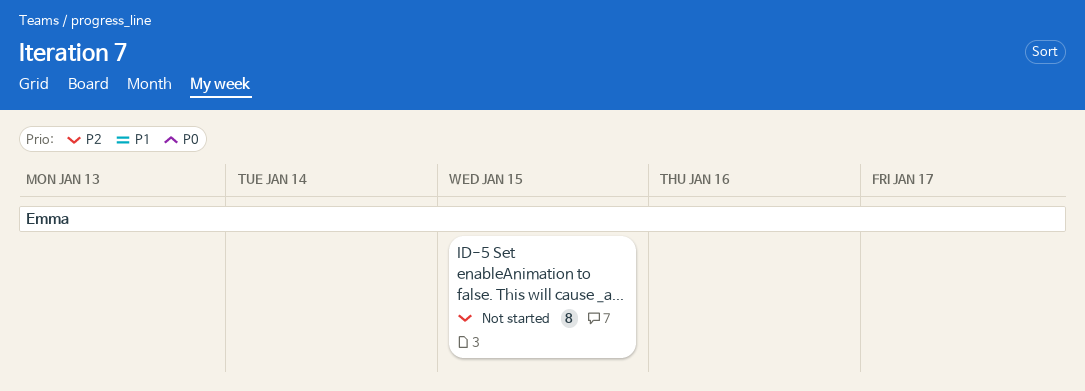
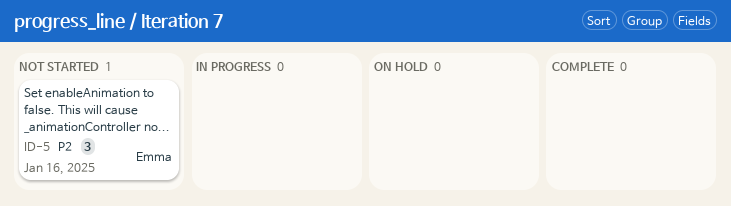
ID-5, estimate: 8 -> 3
ID-5, due: Jan 15 -> Jan 16

